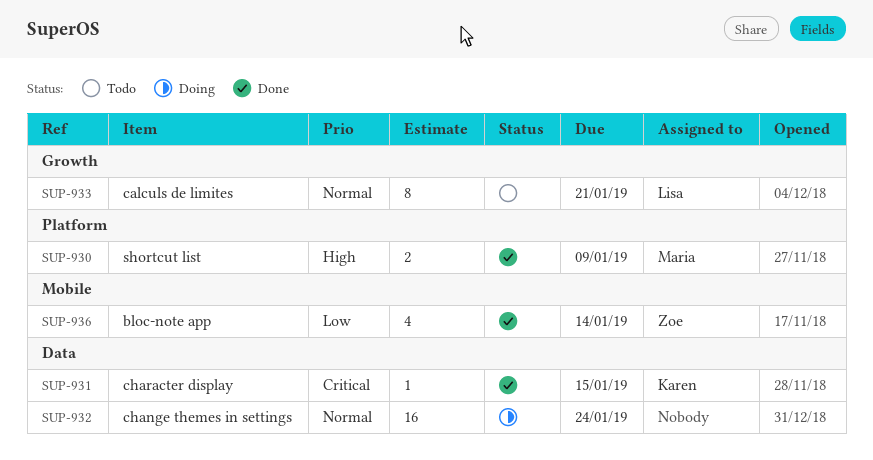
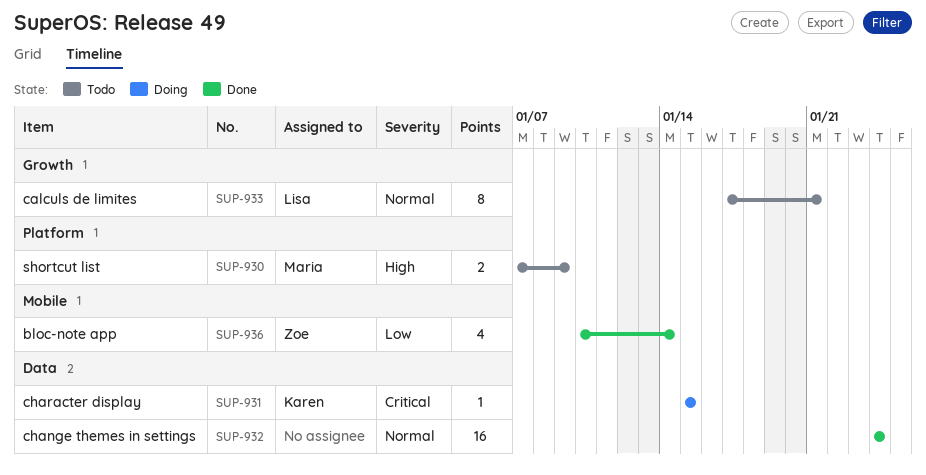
SUP-930, status: Done -> Todo
SUP-931, status: Done -> Doing
SUP-932, status: Doing -> Done

